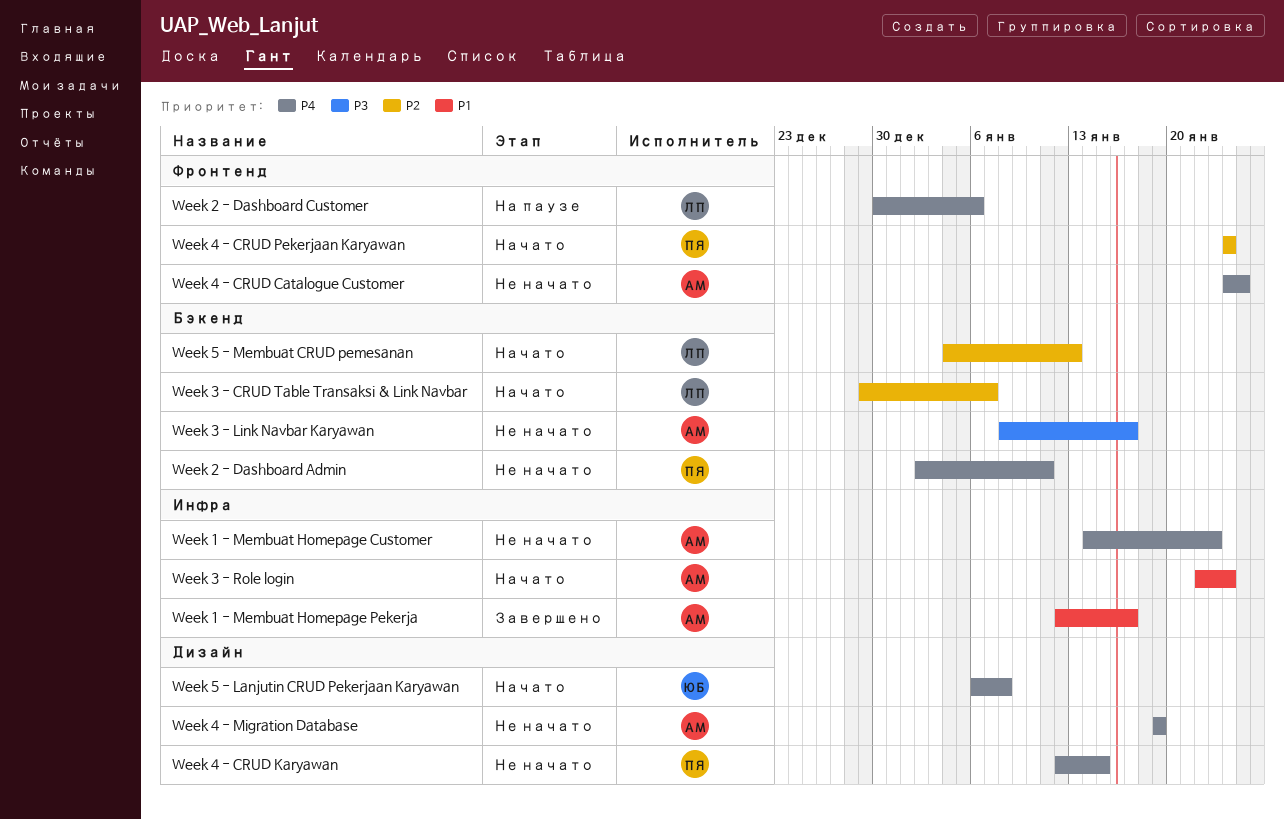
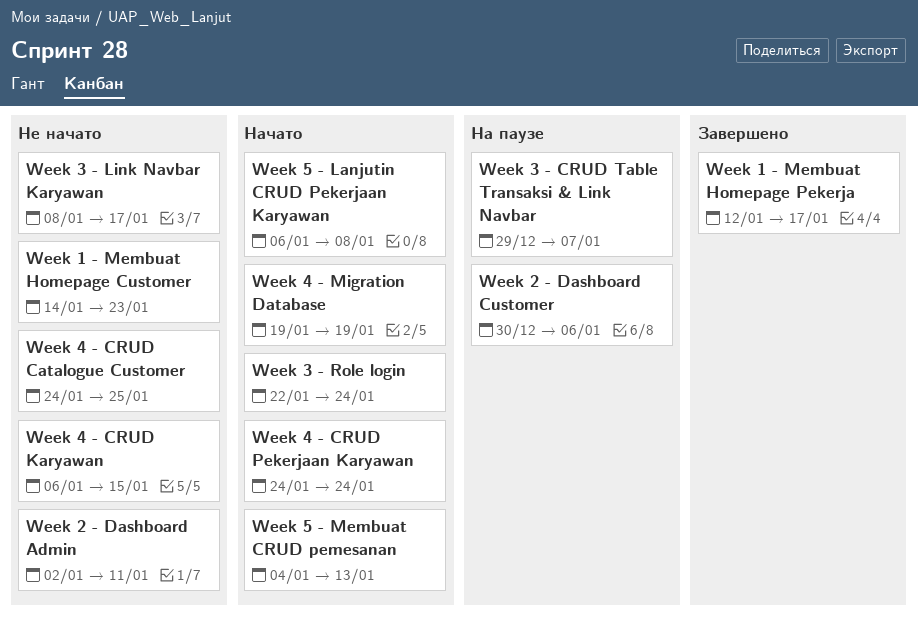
Week 3 - CRUD Table Transaksi & Link Navbar, status: Начато -> На паузе
Week 4 - CRUD Karyawan, start: Jan 12 -> Jan 6
Week 4 - Migration Database, status: Не начато -> Начато

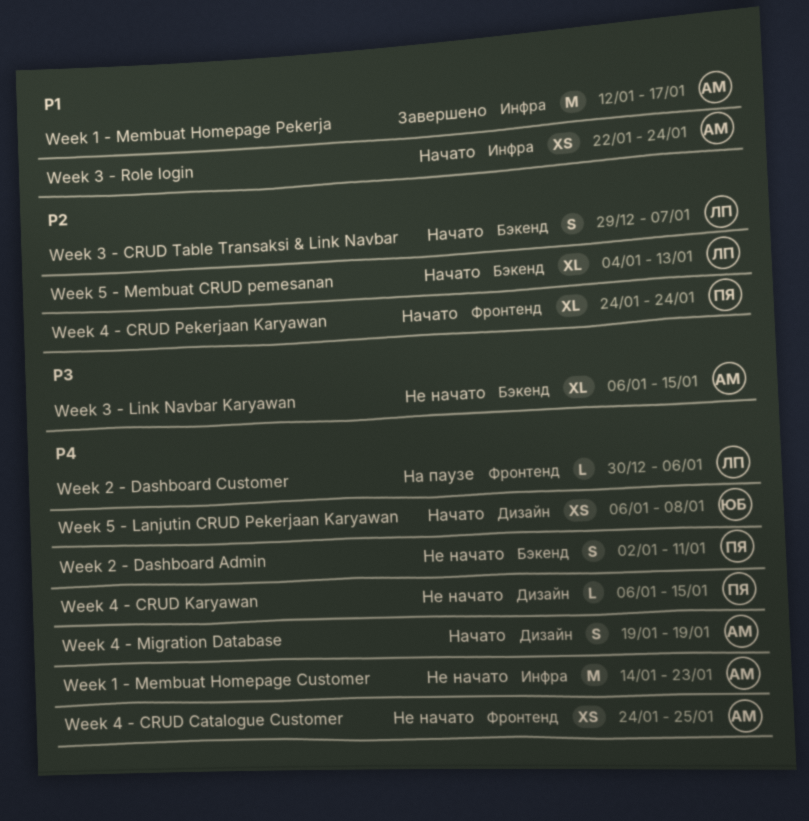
Week 3 - CRUD Table Transaksi & Link Navbar, status: На паузе -> Начато
Week 3 - Link Navbar Karyawan, start: Jan 8 -> Jan 6
Week 3 - Link Navbar Karyawan, due: Jan 17 -> Jan 15

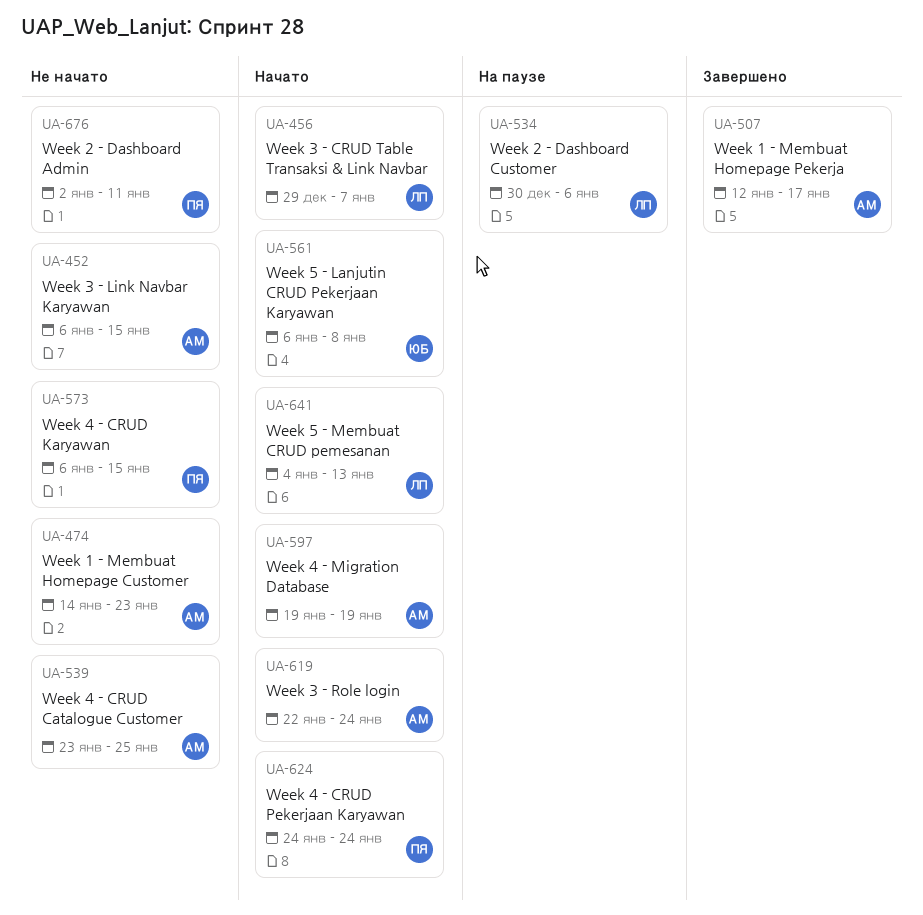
Week 4 - CRUD Catalogue Customer, start: Jan 24 -> Jan 23

